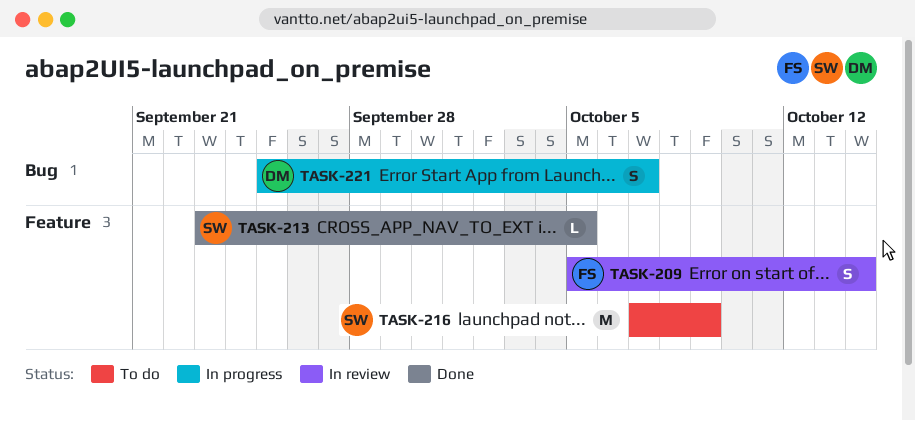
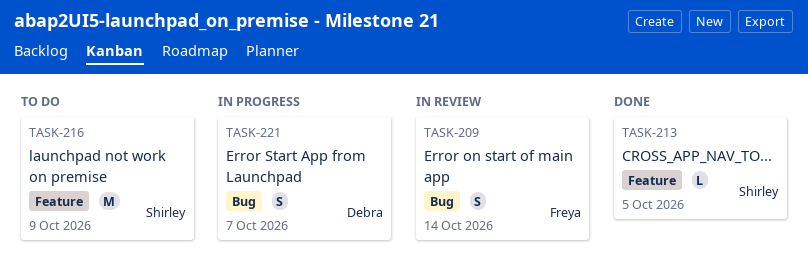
TASK-209, label: Feature -> Bug

